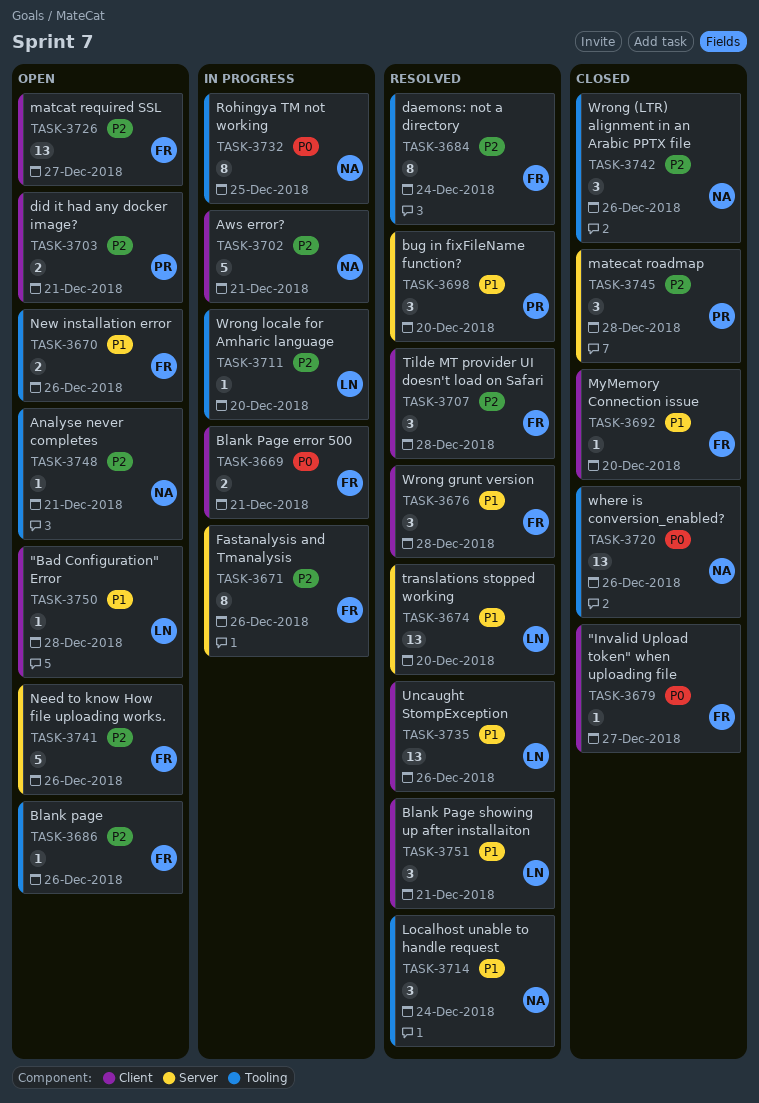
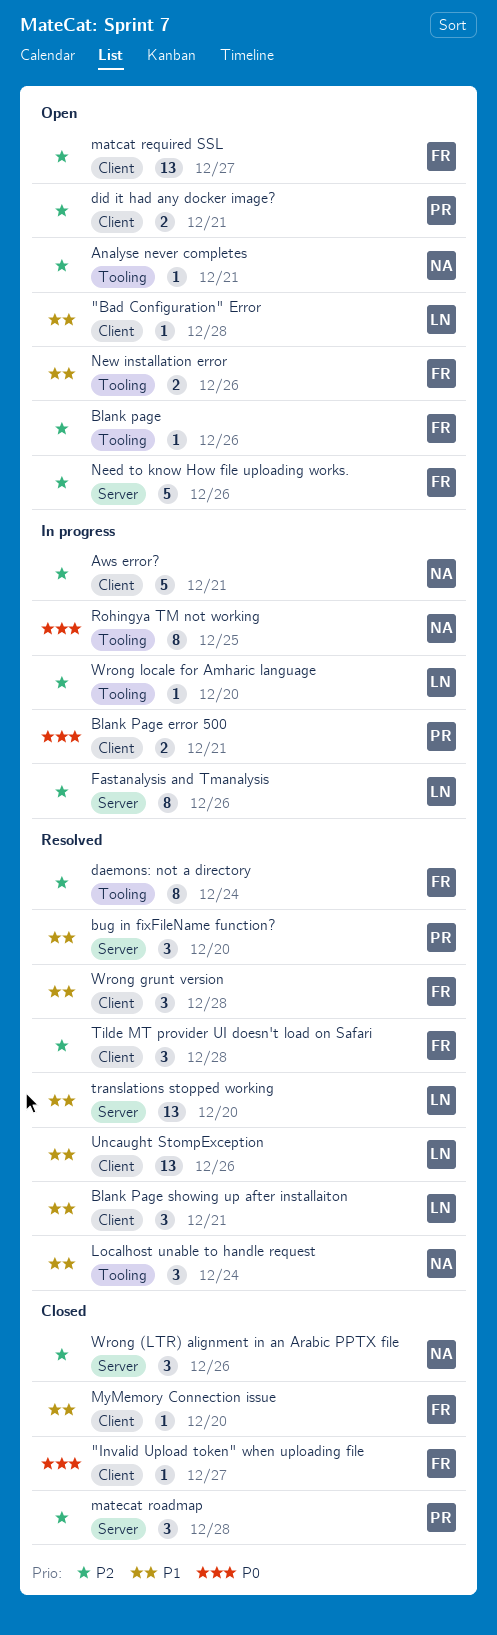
Blank Page error 500, owner: FR -> PR
Fastanalysis and Tmanalysis, owner: FR -> LN
where is conversion_enabled?: present -> none
Wrong (LTR) alignment in an Arabic PPTX file, label: Tooling -> Server

